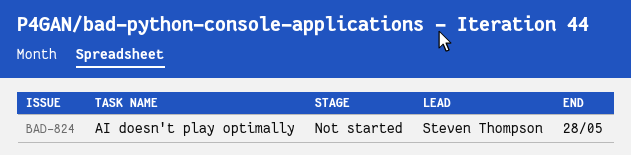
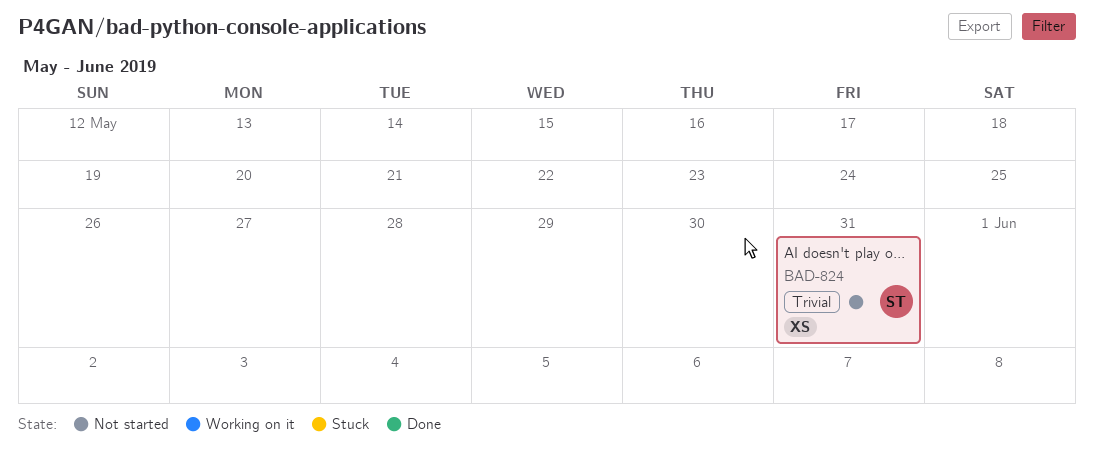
BAD-824, due: May 28 -> May 31

